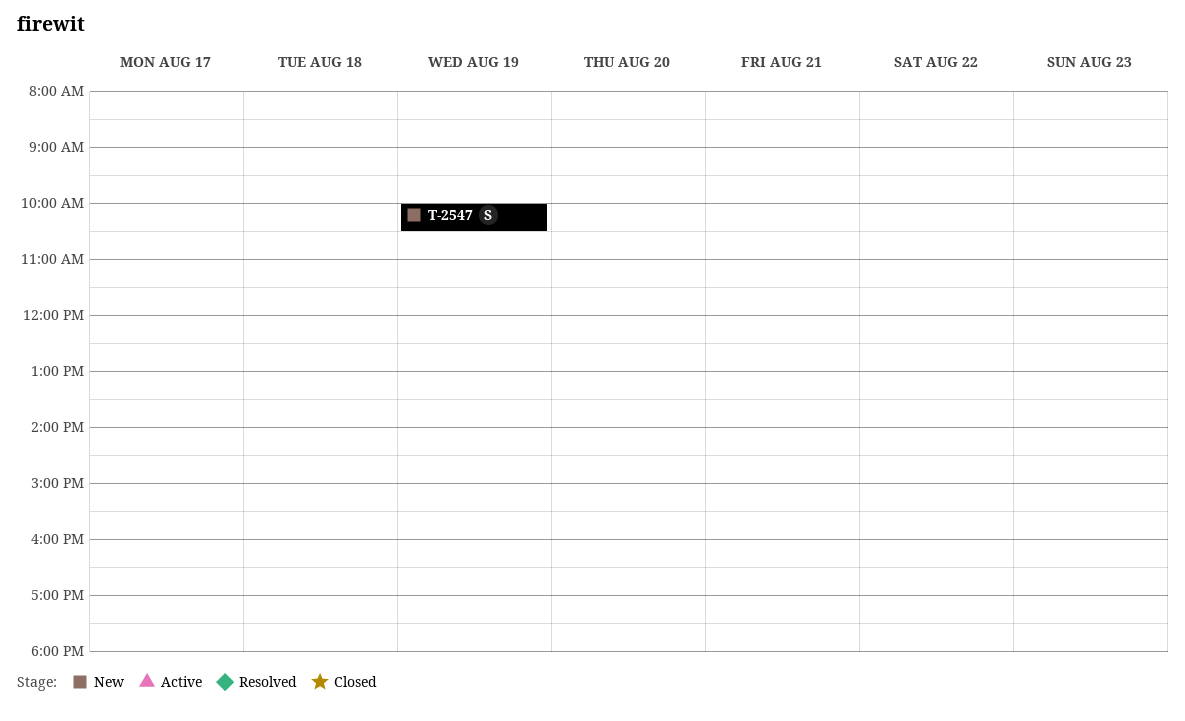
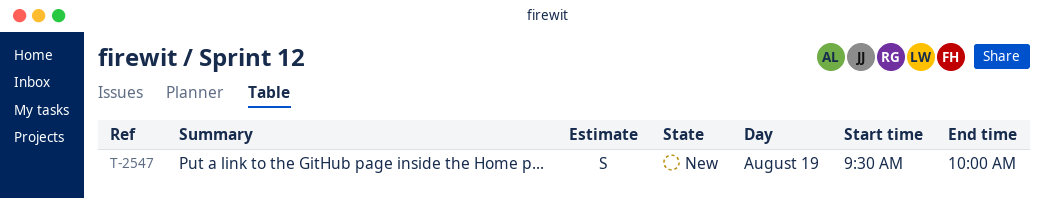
T-2547, begins: 10:00 -> 09:30
T-2547, ends: 10:30 -> 10:00

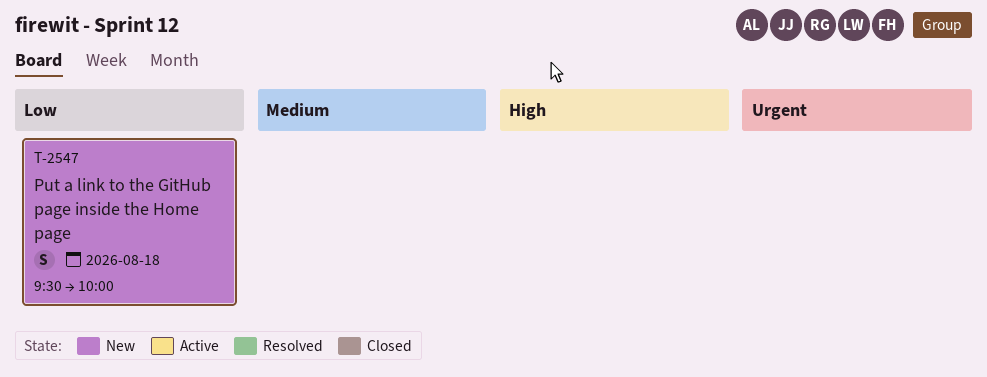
T-2547, day: Aug 19 -> Aug 18

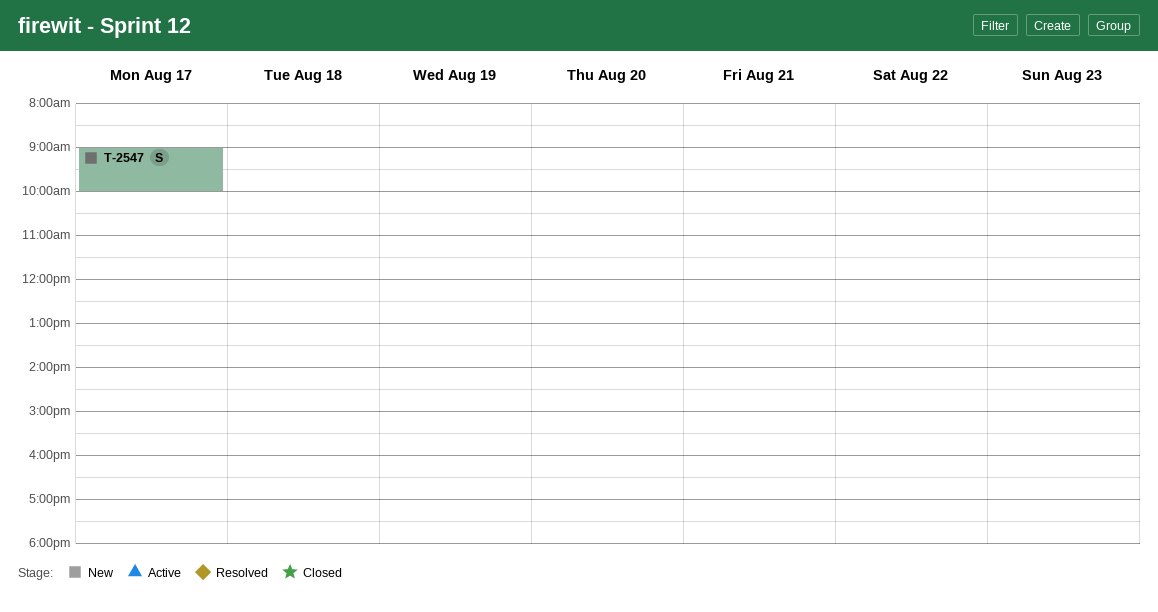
T-2547, day: Aug 18 -> Aug 17
T-2547, begins: 09:30 -> 09:00

